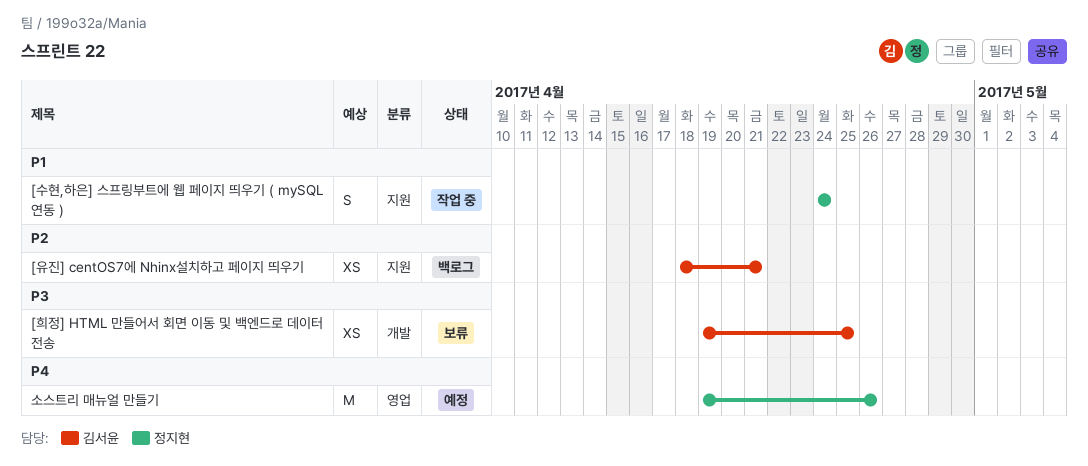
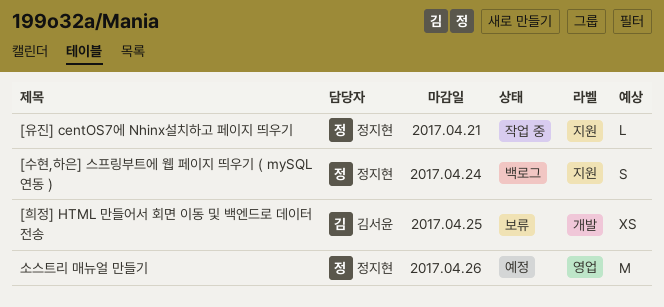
[수현,하은] 스프링부트에 웹 페이지 띄우기 ( mySQL 연동 ), status: 작업 중 -> 백로그
[유진] centOS7에 Nhinx설치하고 페이지 띄우기, status: 백로그 -> 작업 중
[유진] centOS7에 Nhinx설치하고 페이지 띄우기, owner: 김서윤 -> 정지현
[유진] centOS7에 Nhinx설치하고 페이지 띄우기, estimate: XS -> L

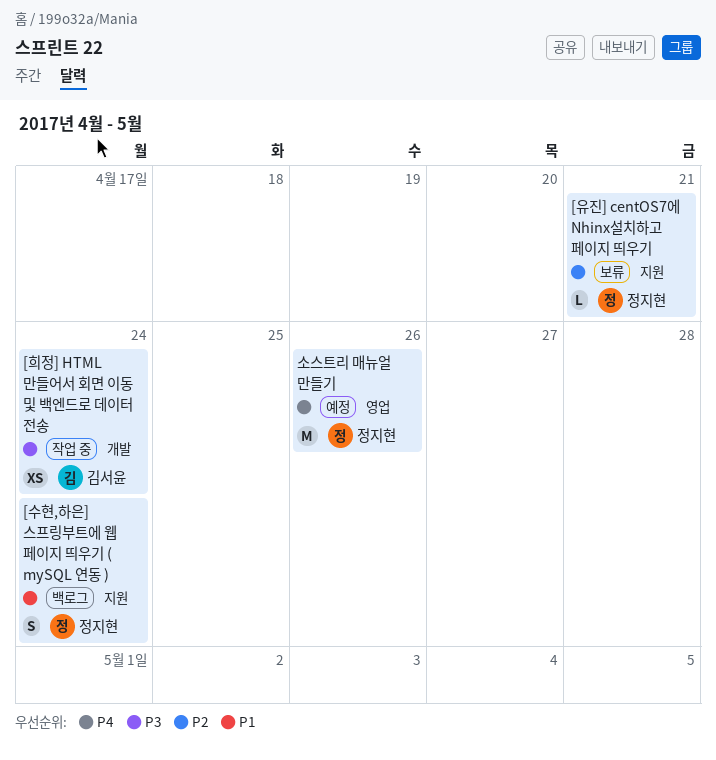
[유진] centOS7에 Nhinx설치하고 페이지 띄우기, status: 작업 중 -> 보류
[희정] HTML 만들어서 회면 이동 및 백엔드로 데이터 전송, status: 보류 -> 작업 중
[희정] HTML 만들어서 회면 이동 및 백엔드로 데이터 전송, due: Apr 25 -> Apr 24

